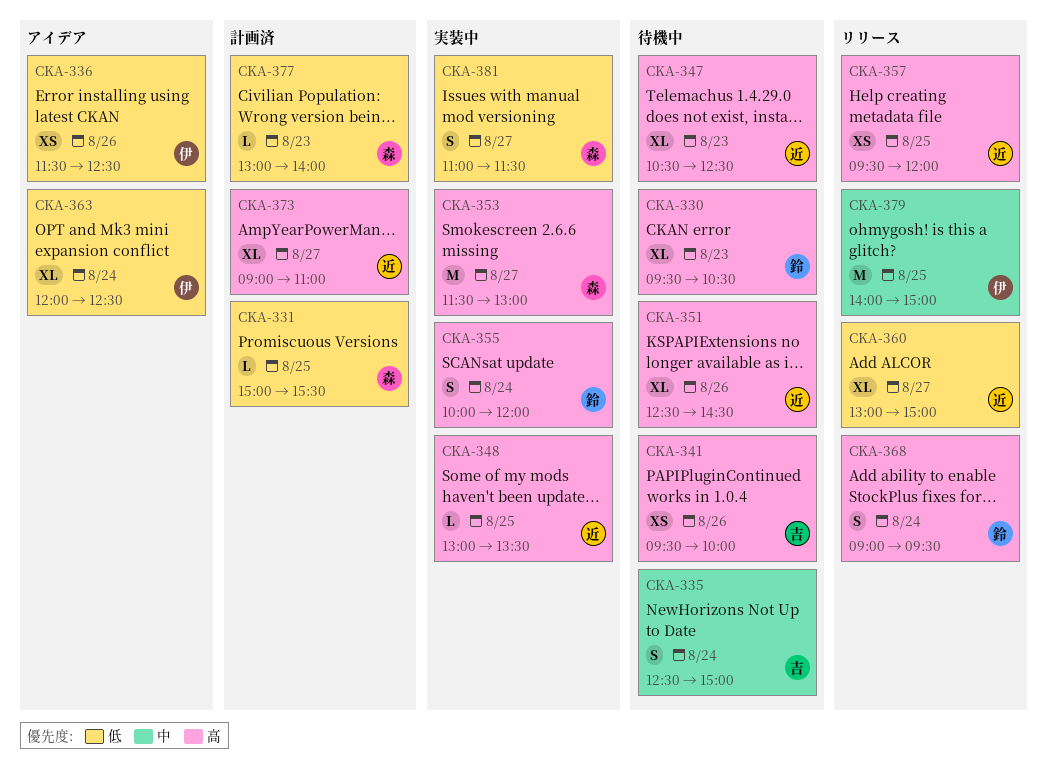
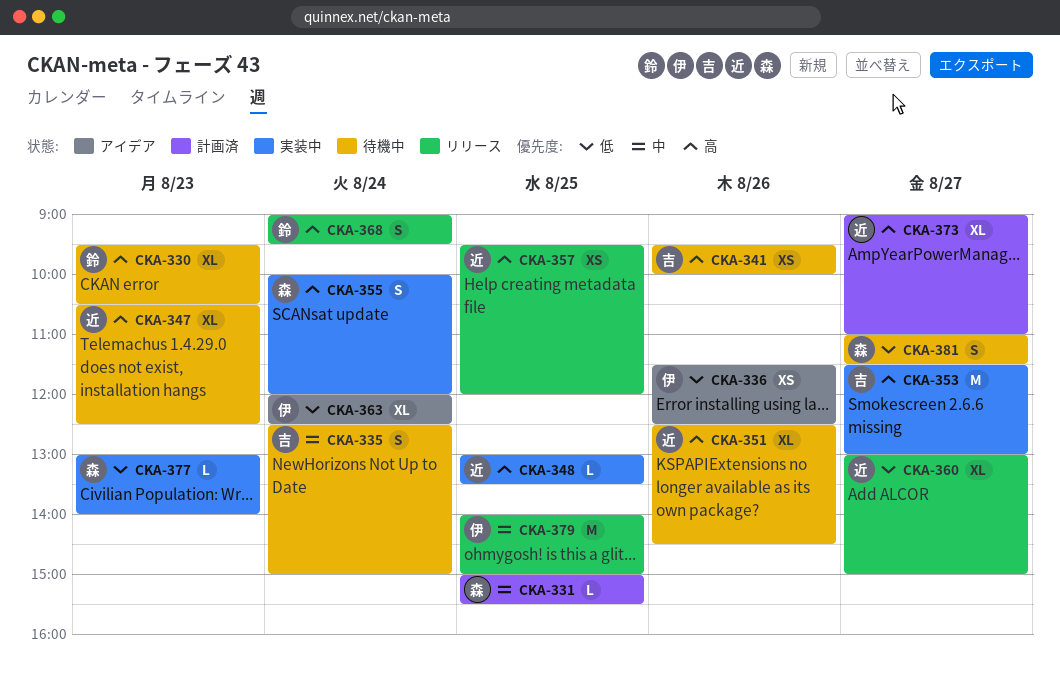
CKA-331, priority: 低 -> 中
CKA-353, owner: 森 -> 吉
CKA-355, owner: 鈴 -> 森
CKA-377, status: 計画済 -> 実装中
CKA-381, status: 実装中 -> 待機中

